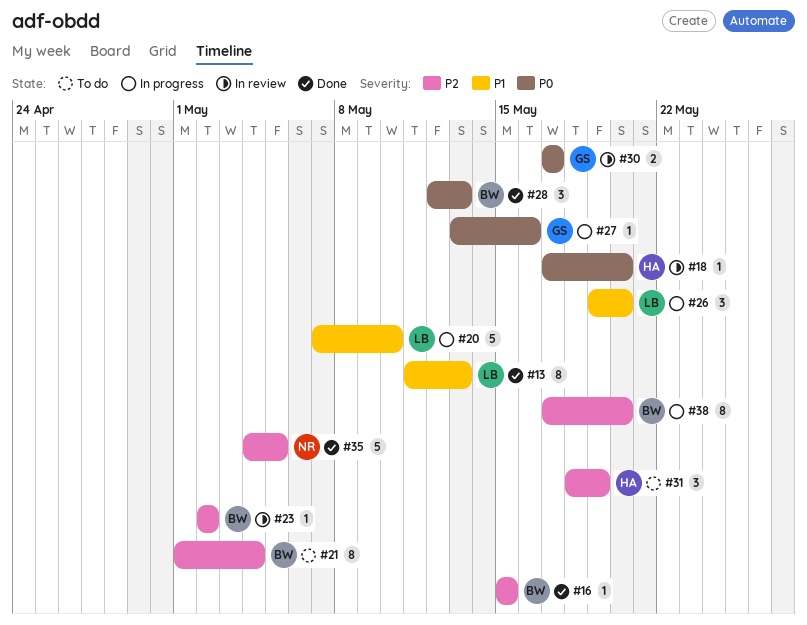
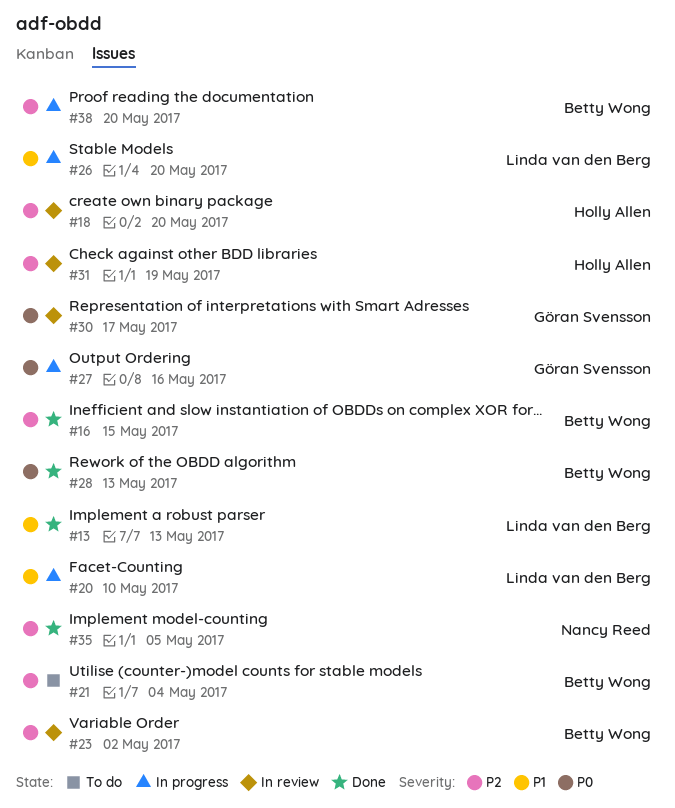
#18, priority: P0 -> P2
#31, status: To do -> In review

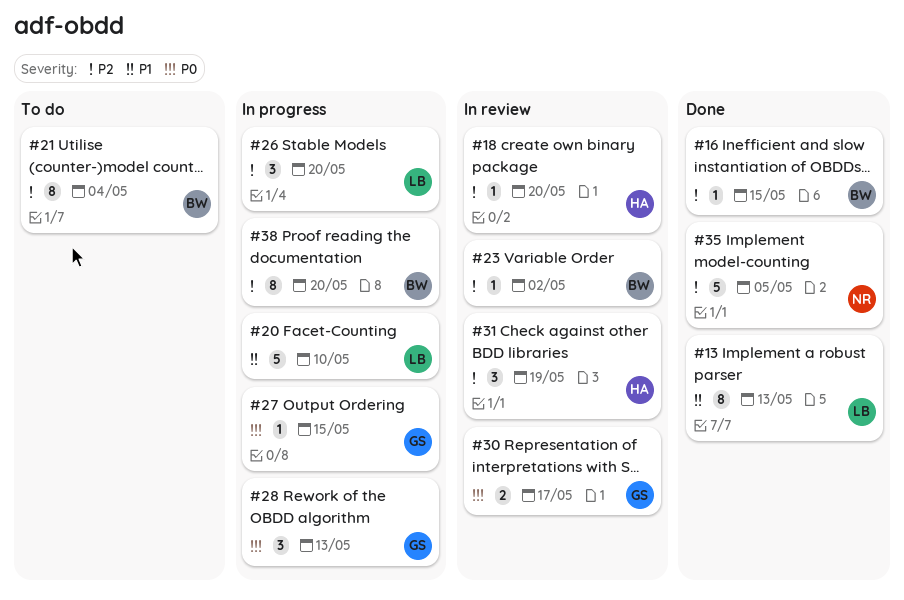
#26, priority: P1 -> P2
#27, due: May 16 -> May 15
#28, status: Done -> In progress
#28, owner: Betty Wong -> Göran Svensson

